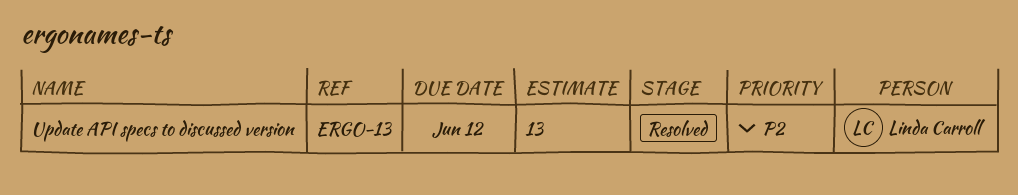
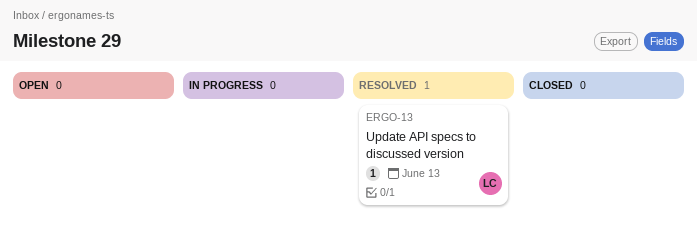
ERGO-13, estimate: 13 -> 1
ERGO-13, due: Jun 12 -> Jun 13

